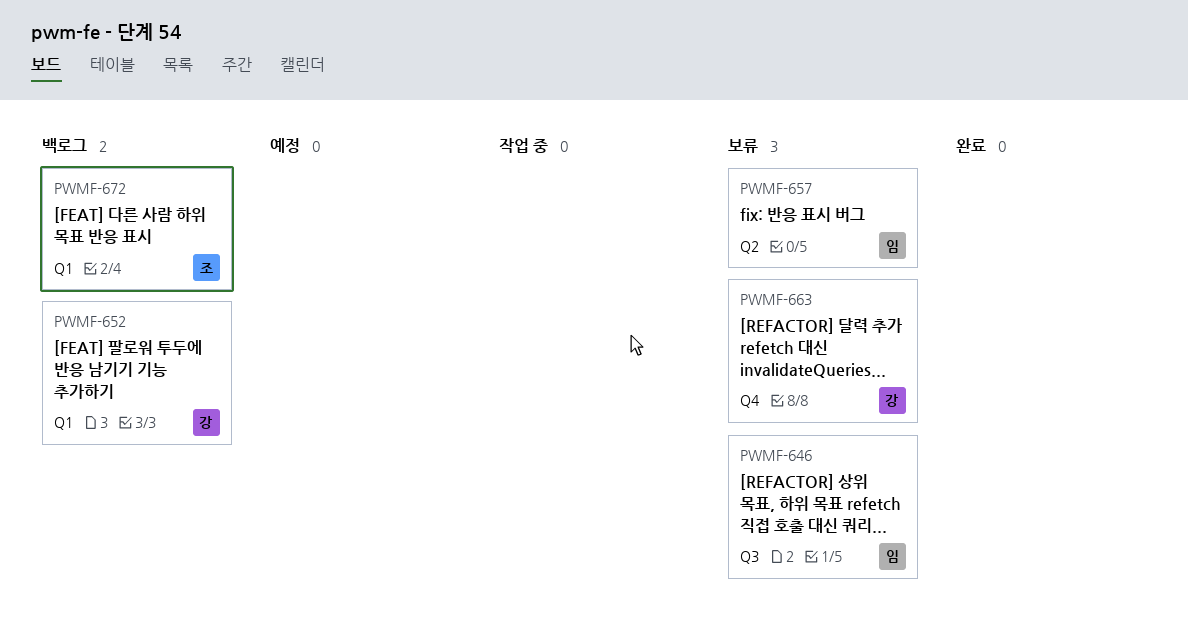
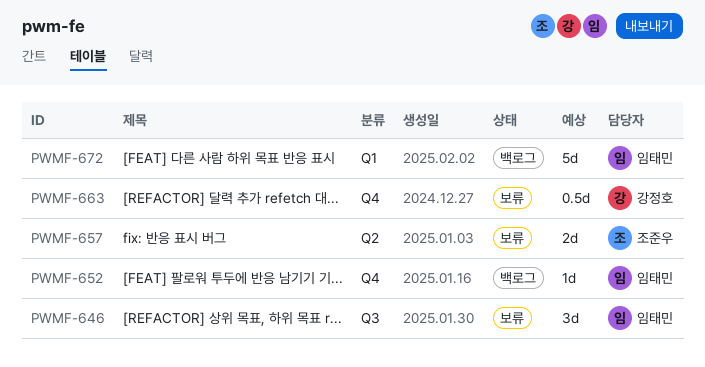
PWMF-652, owner: 강정호 -> 임태민
PWMF-652, label: Q1 -> Q4
PWMF-657, owner: 임태민 -> 조준우
PWMF-672, owner: 조준우 -> 임태민

